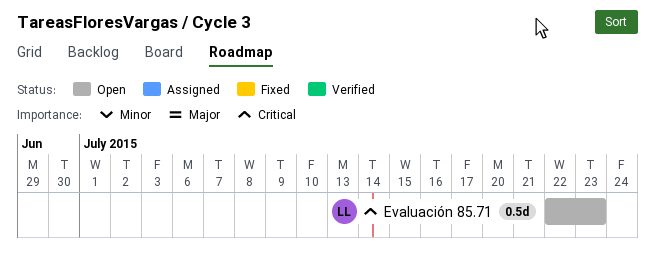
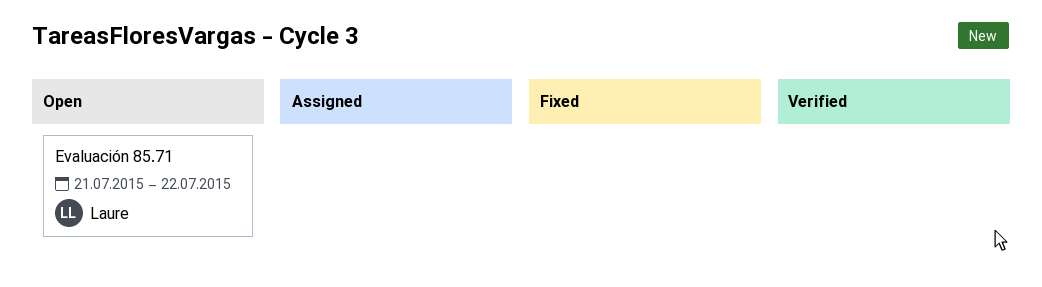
Evaluación 85.71, start: Jul 22 -> Jul 21
Evaluación 85.71, due: Jul 23 -> Jul 22

